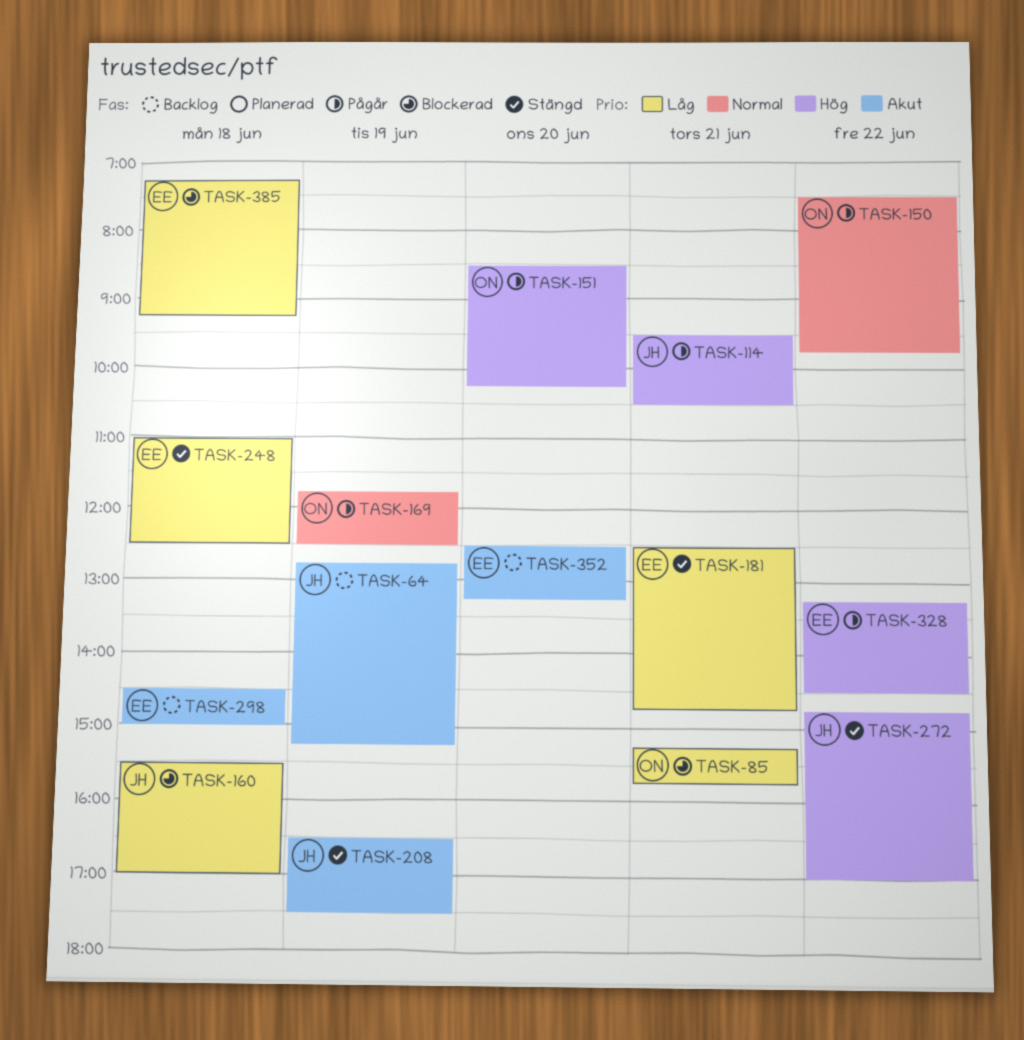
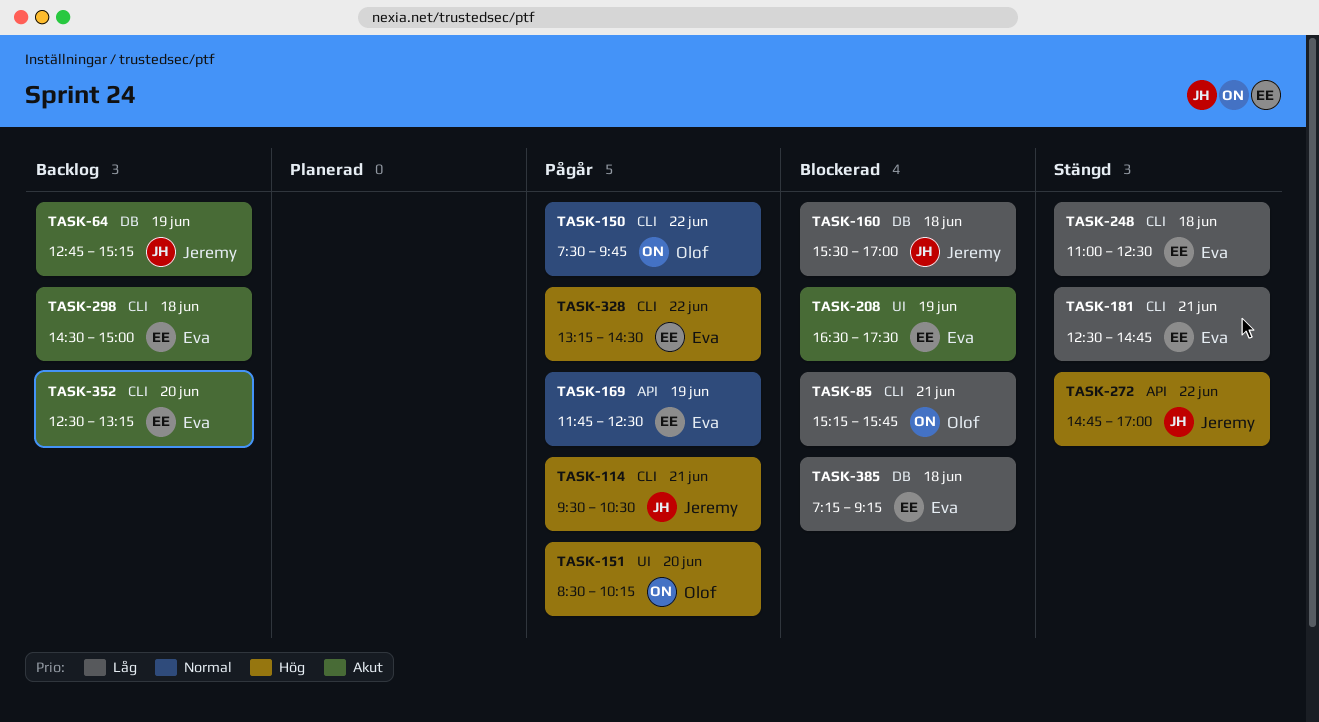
TASK-169, owner: Olof -> Eva
TASK-208, status: Stängd -> Blockerad
TASK-208, owner: Jeremy -> Eva

